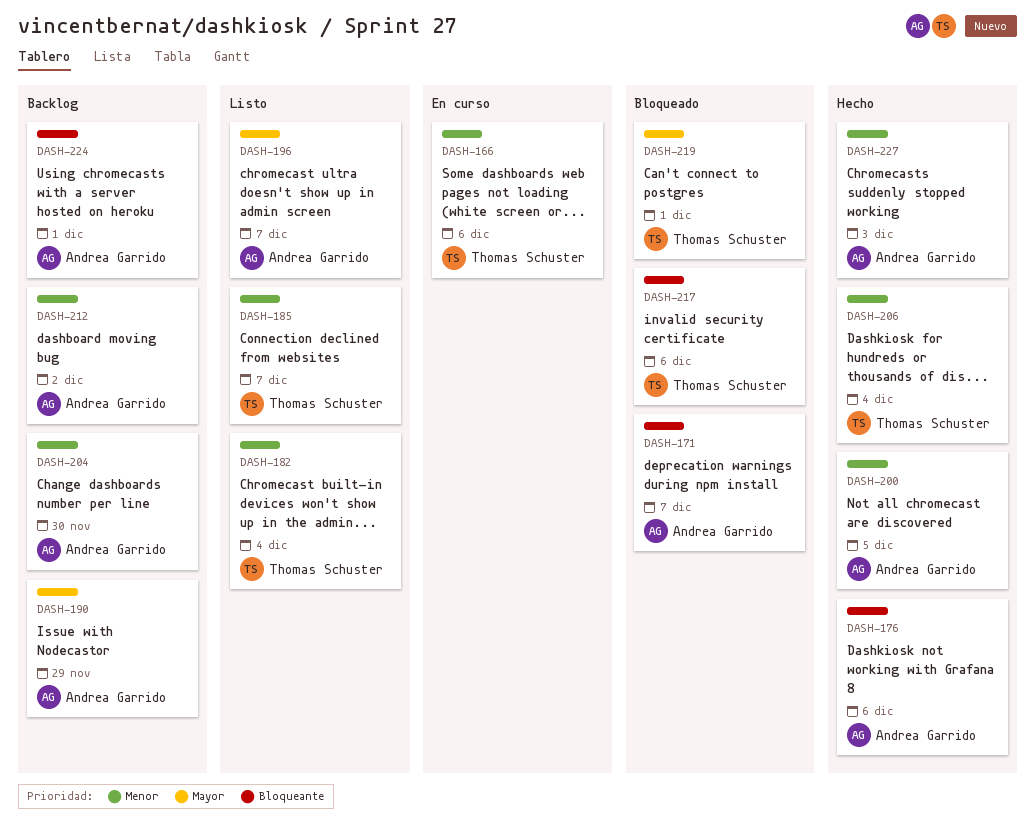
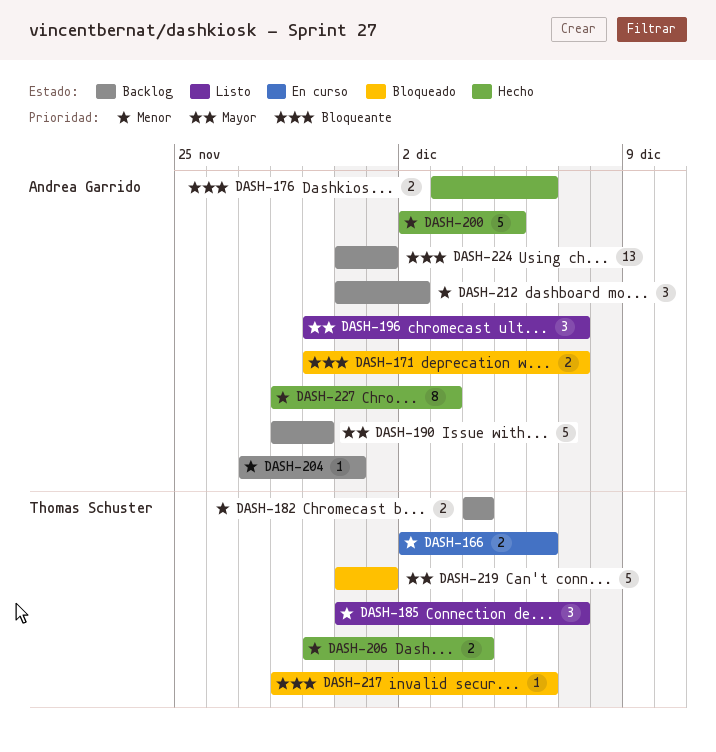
DASH-182, status: Listo -> Backlog

